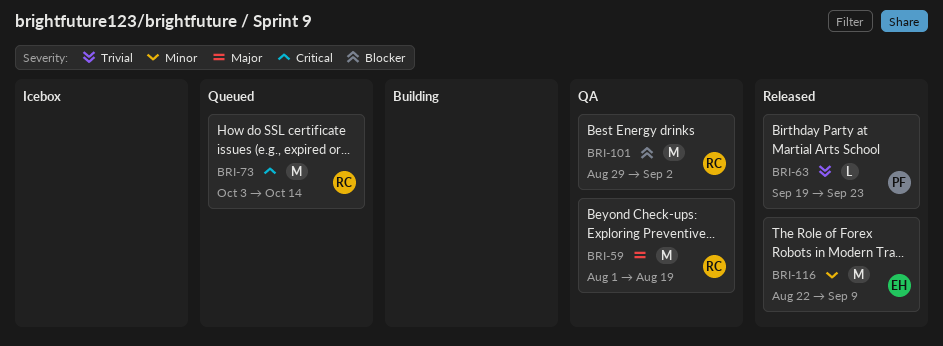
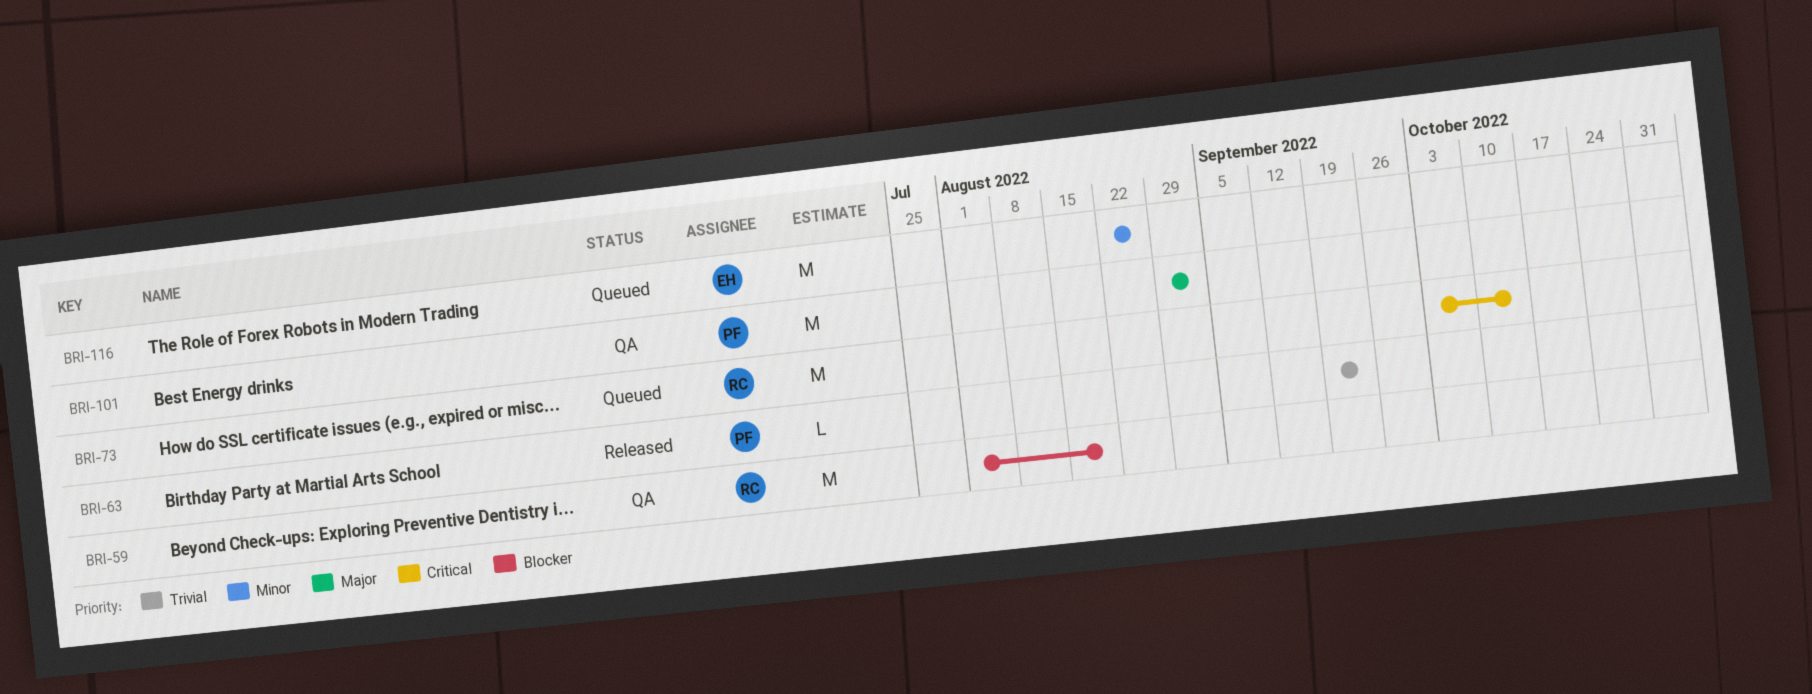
BRI-59, priority: Major -> Blocker
BRI-101, owner: RC -> PF
BRI-101, priority: Blocker -> Major
BRI-116, status: Released -> Queued
BRI-116, due: Sep 9 -> Aug 26

